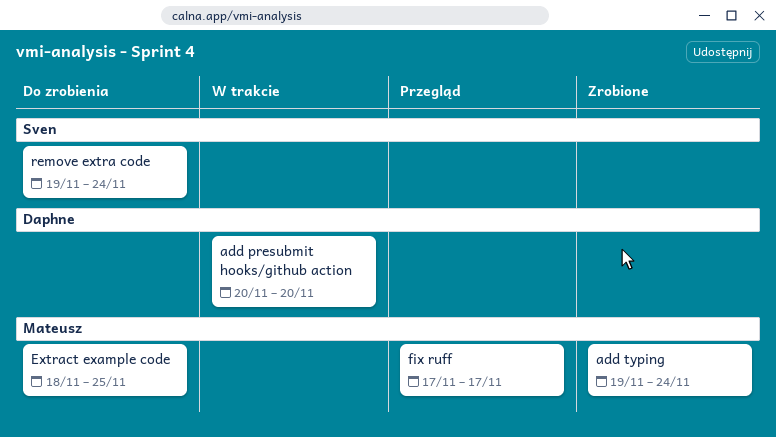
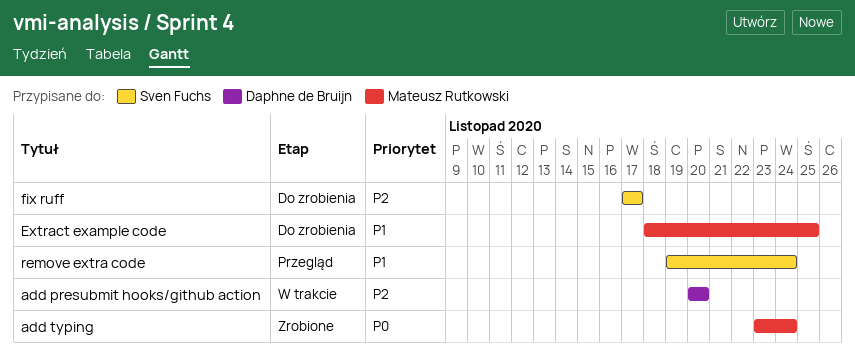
add typing, start: Nov 19 -> Nov 23
fix ruff, status: Przegląd -> Do zrobienia
fix ruff, owner: Mateusz Rutkowski -> Sven Fuchs
remove extra code, status: Do zrobienia -> Przegląd

